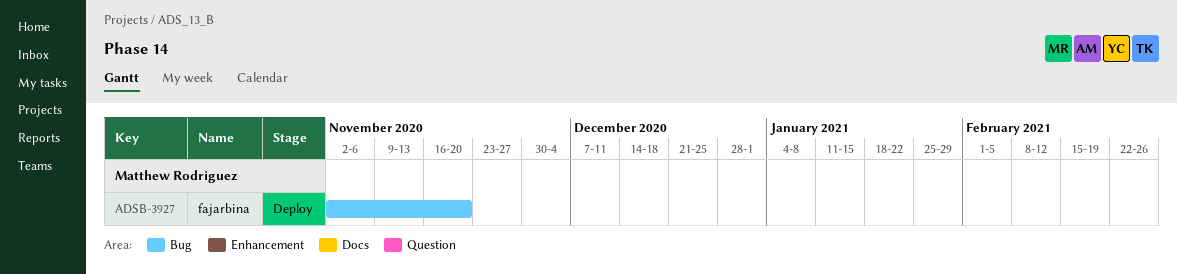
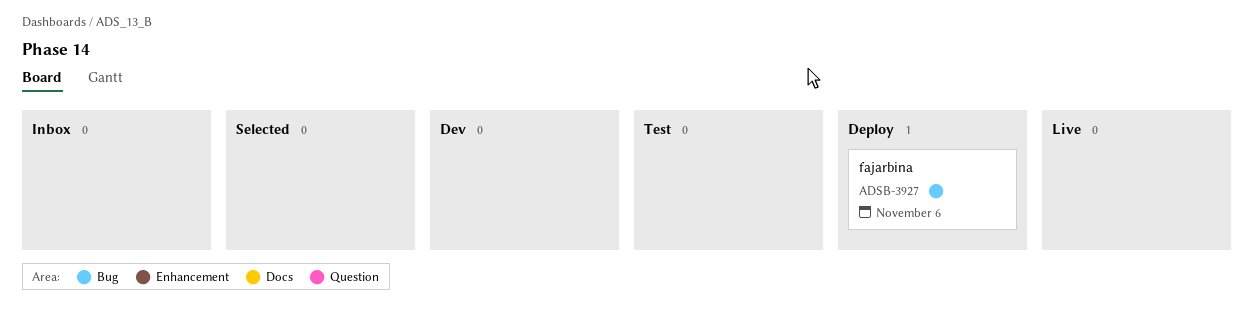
ADSB-3927, due: Nov 20 -> Nov 6

